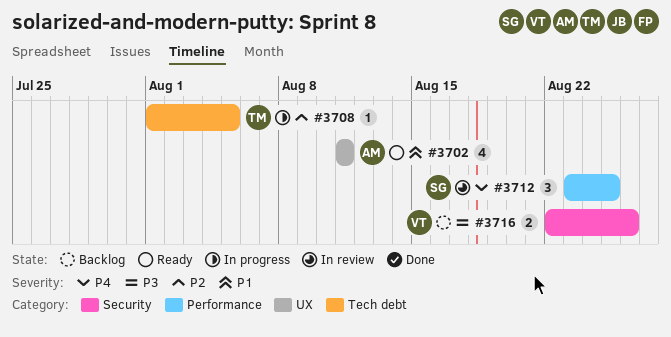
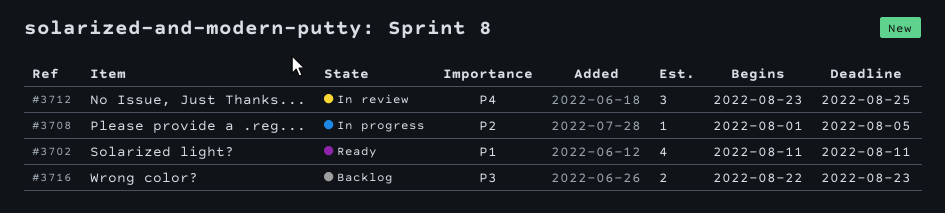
#3716, due: Aug 26 -> Aug 23

